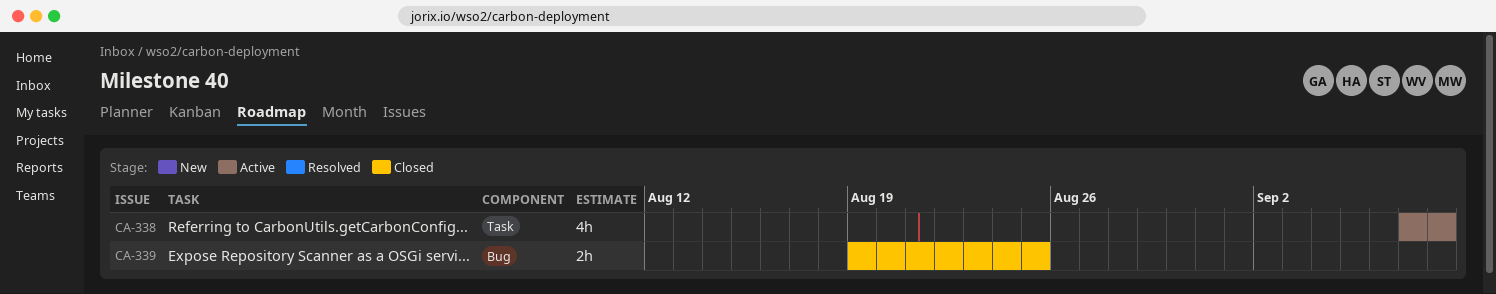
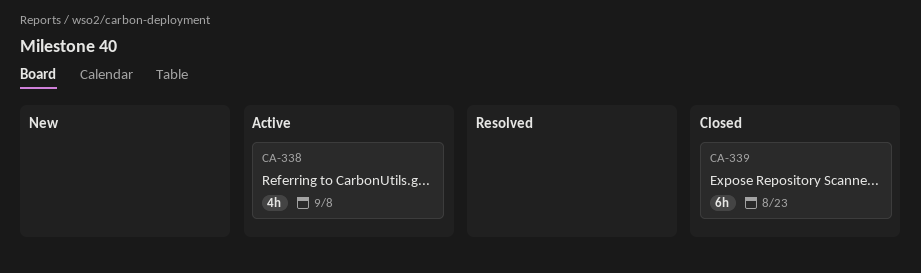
CA-339, estimate: 2h -> 6h
CA-339, due: Aug 25 -> Aug 23

